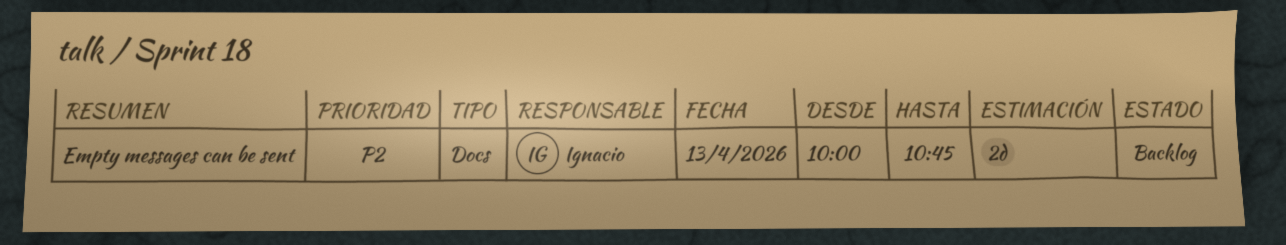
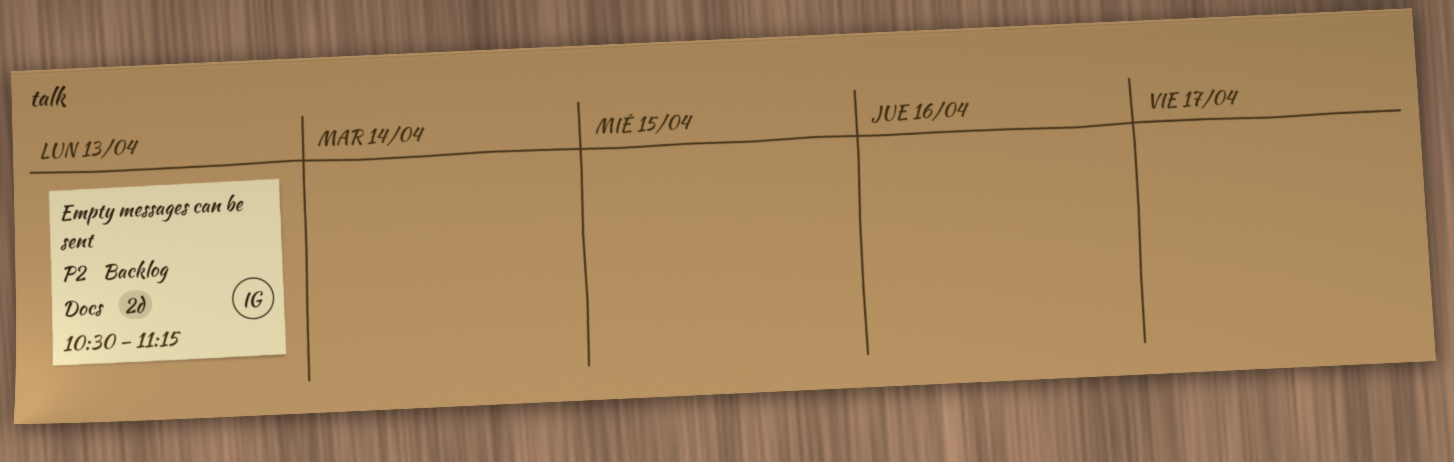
Empty messages can be sent, begins: 10:00 -> 10:30
Empty messages can be sent, ends: 10:45 -> 11:15

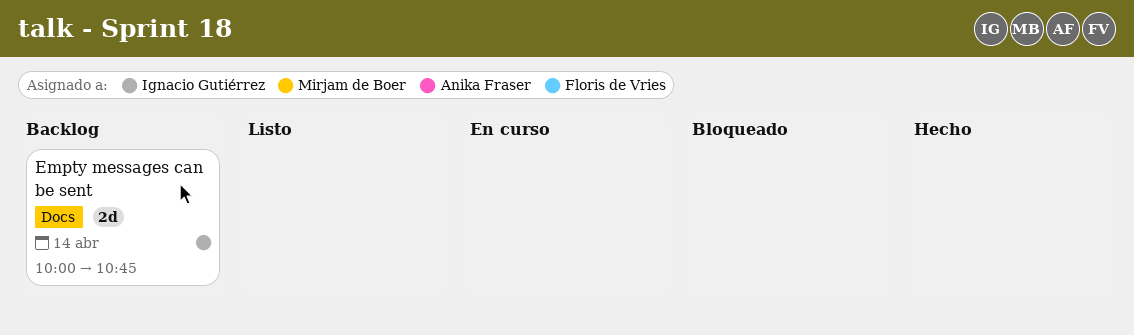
Empty messages can be sent, day: Apr 13 -> Apr 14
Empty messages can be sent, begins: 10:30 -> 10:00
Empty messages can be sent, ends: 11:15 -> 10:45

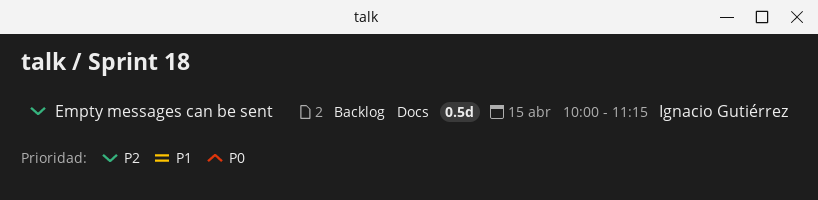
Empty messages can be sent, estimate: 2d -> 0.5d
Empty messages can be sent, day: Apr 14 -> Apr 15
Empty messages can be sent, ends: 10:45 -> 11:15

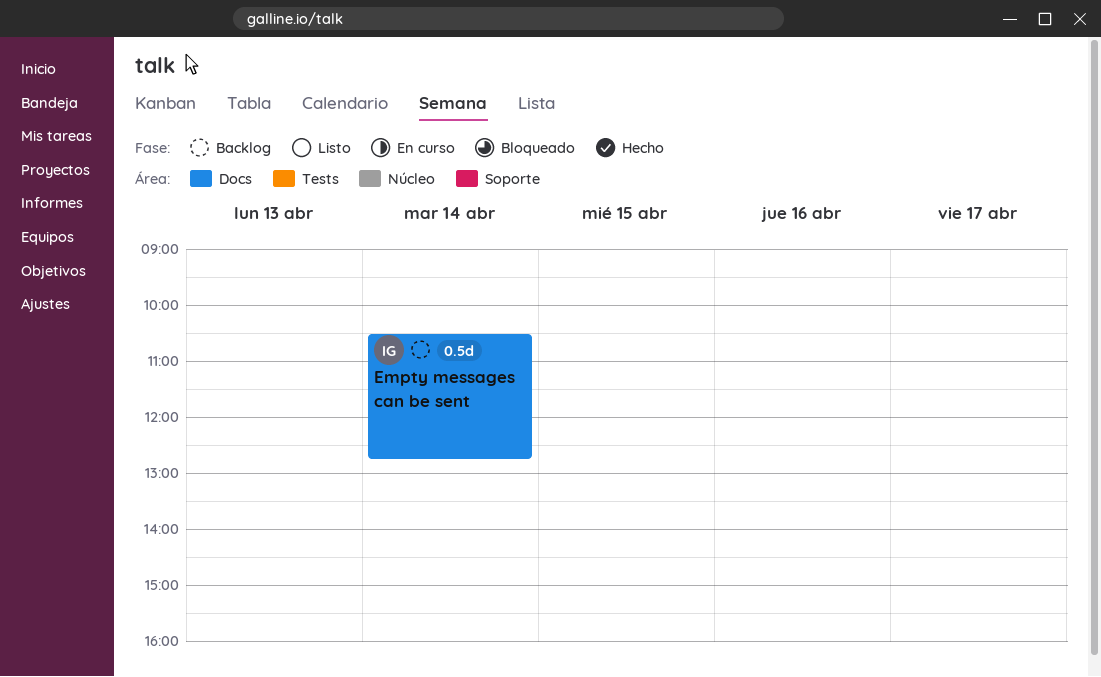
Empty messages can be sent, day: Apr 15 -> Apr 14
Empty messages can be sent, begins: 10:00 -> 10:30
Empty messages can be sent, ends: 11:15 -> 12:45

